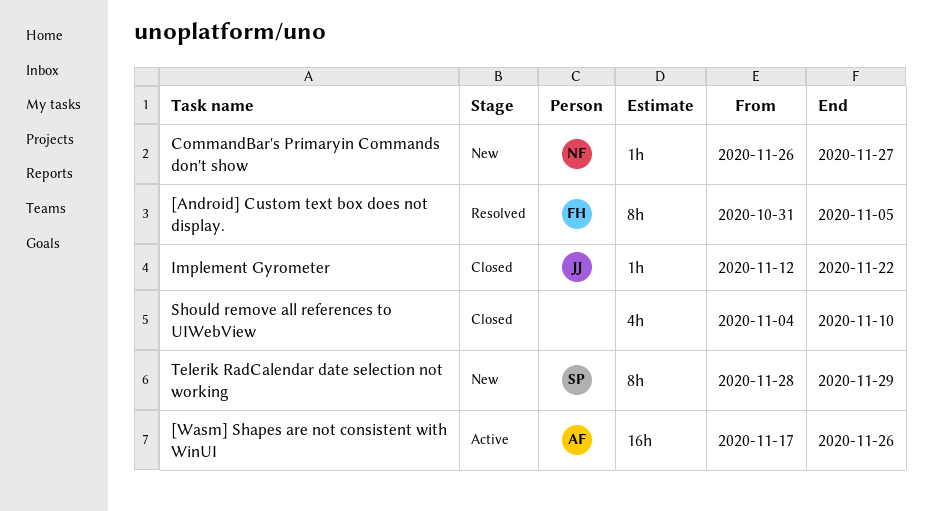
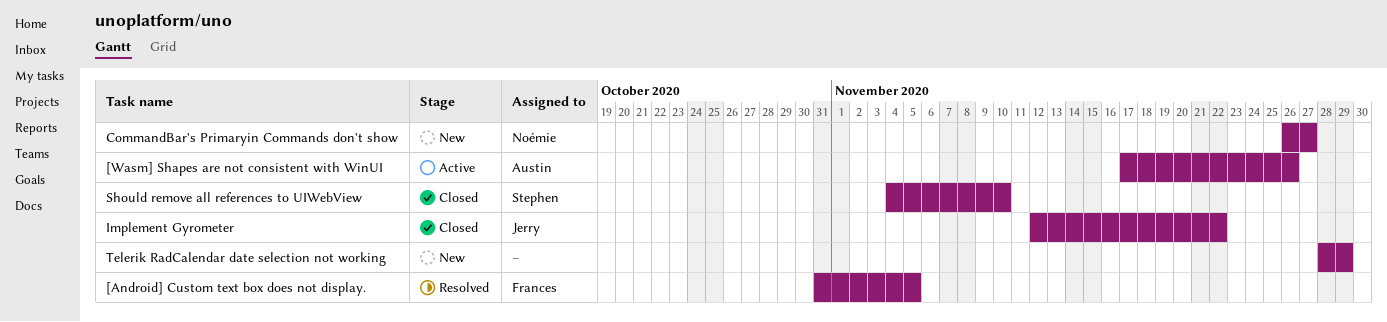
Should remove all references to UIWebView, owner: none -> Stephen
Telerik RadCalendar date selection not working, owner: Stephen -> none

